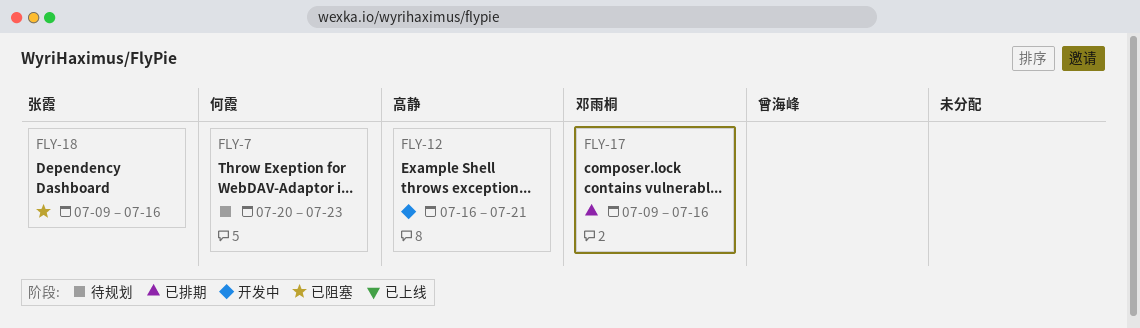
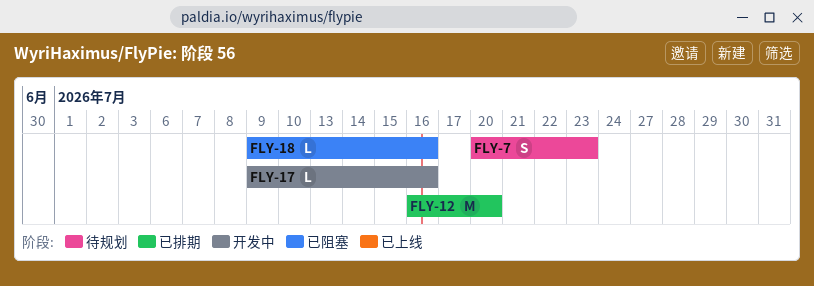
FLY-12, status: 开发中 -> 已排期
FLY-12, due: Jul 21 -> Jul 20
FLY-17, status: 已排期 -> 开发中

